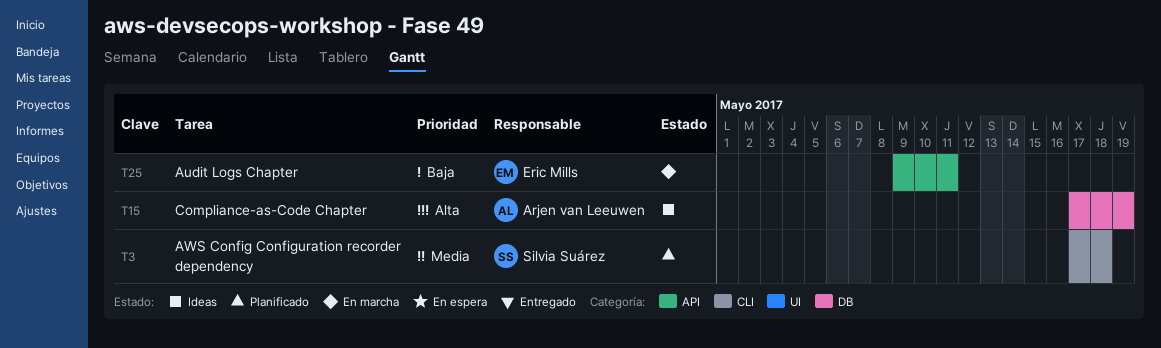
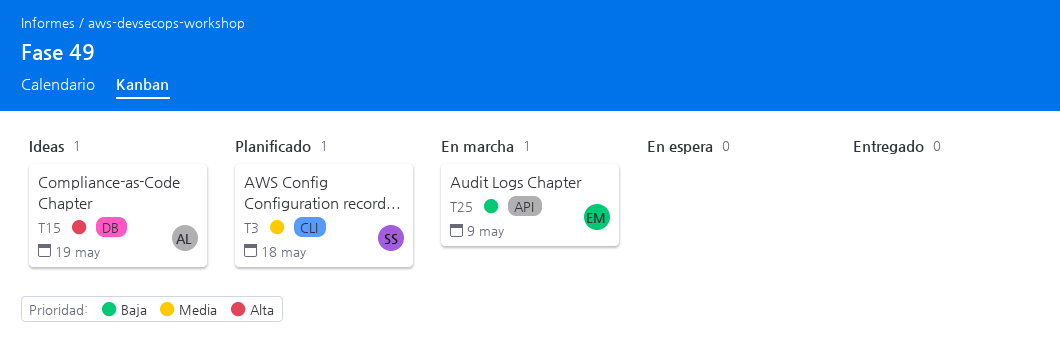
T25, due: May 11 -> May 9

